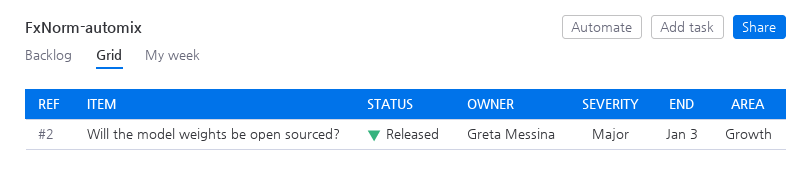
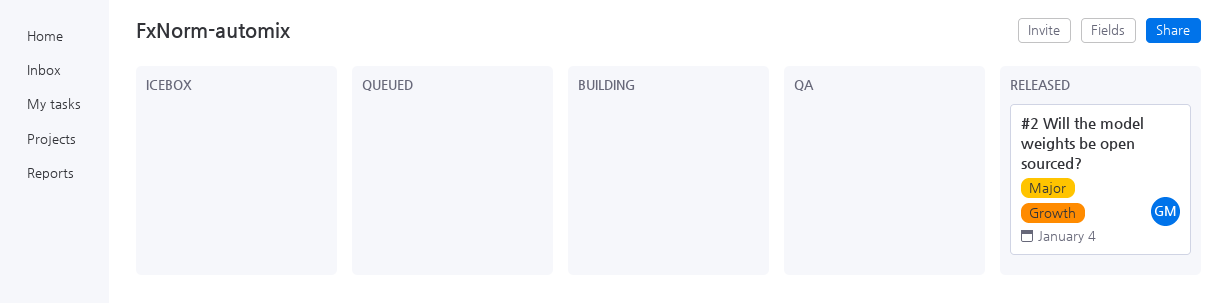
#2, due: Jan 3 -> Jan 4

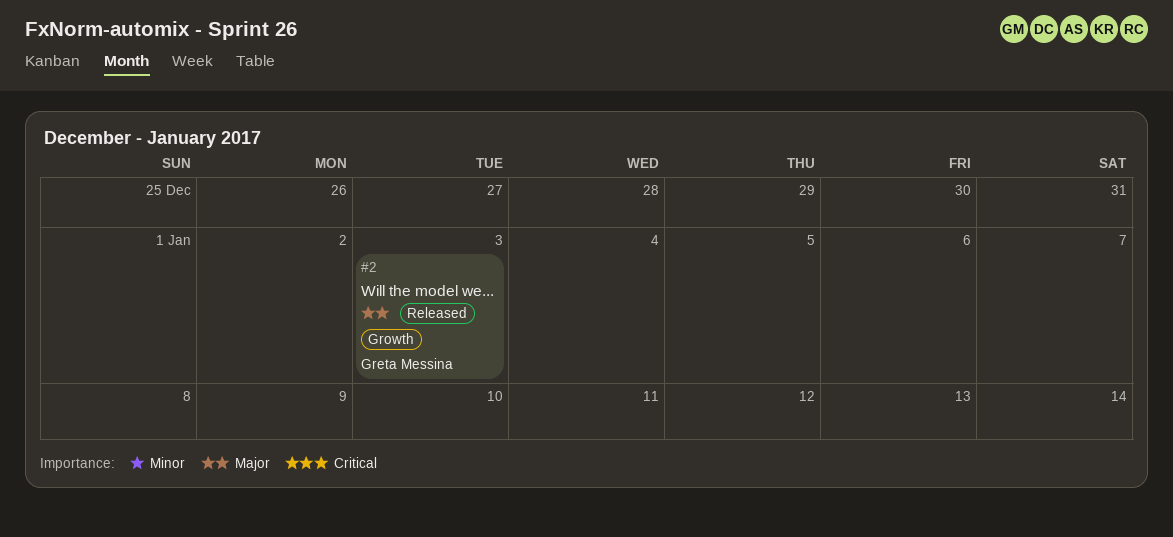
#2, due: Jan 4 -> Jan 3

